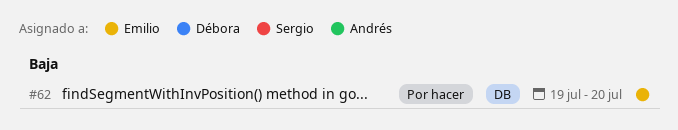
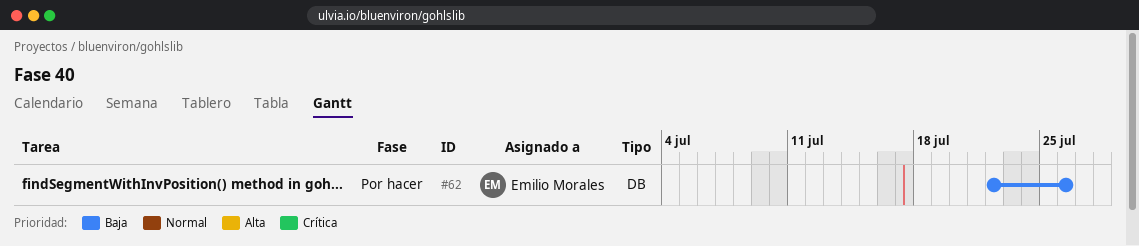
#62, start: Jul 19 -> Jul 22
#62, due: Jul 20 -> Jul 26

